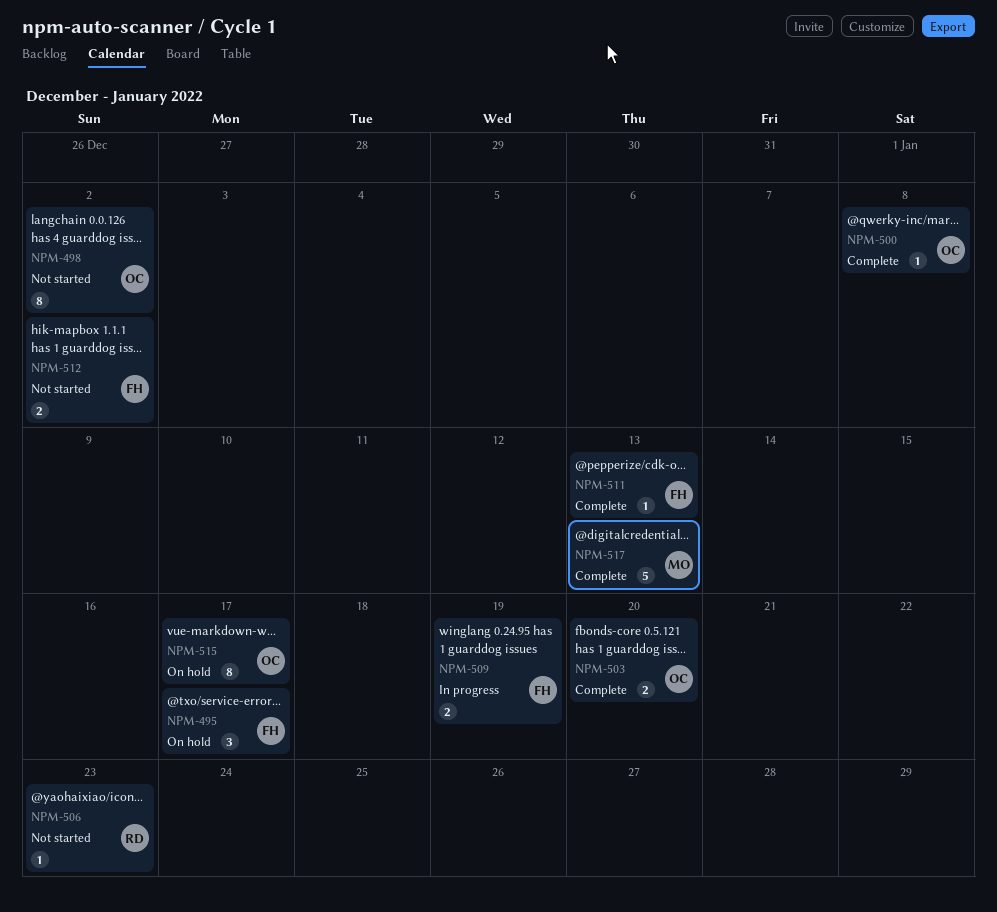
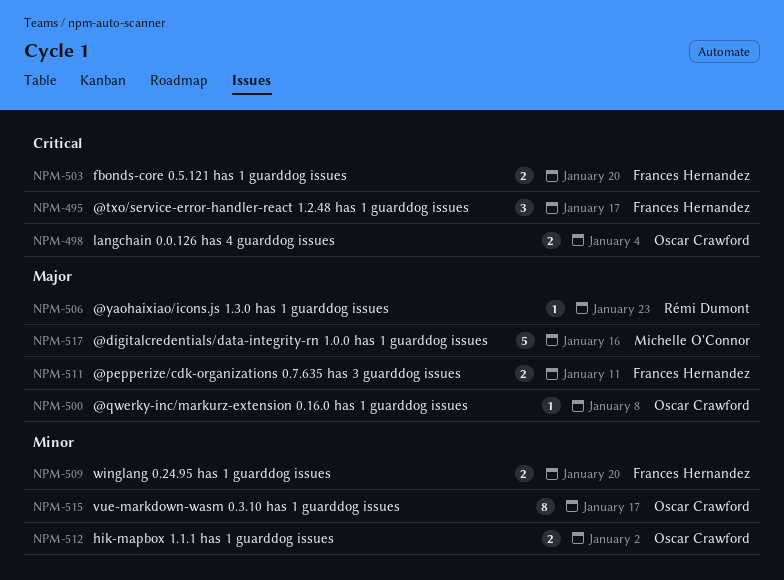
NPM-498, estimate: 8 -> 2
NPM-498, due: Jan 2 -> Jan 4
NPM-503, owner: Oscar Crawford -> Frances Hernandez
NPM-509, due: Jan 19 -> Jan 20
NPM-511, estimate: 1 -> 2
NPM-511, due: Jan 13 -> Jan 11
NPM-512, owner: Frances Hernandez -> Oscar Crawford
NPM-517, due: Jan 13 -> Jan 16

